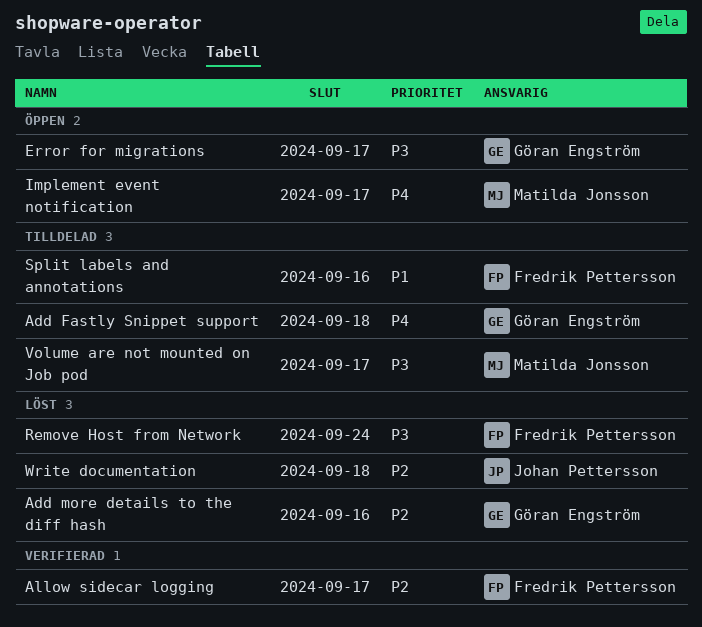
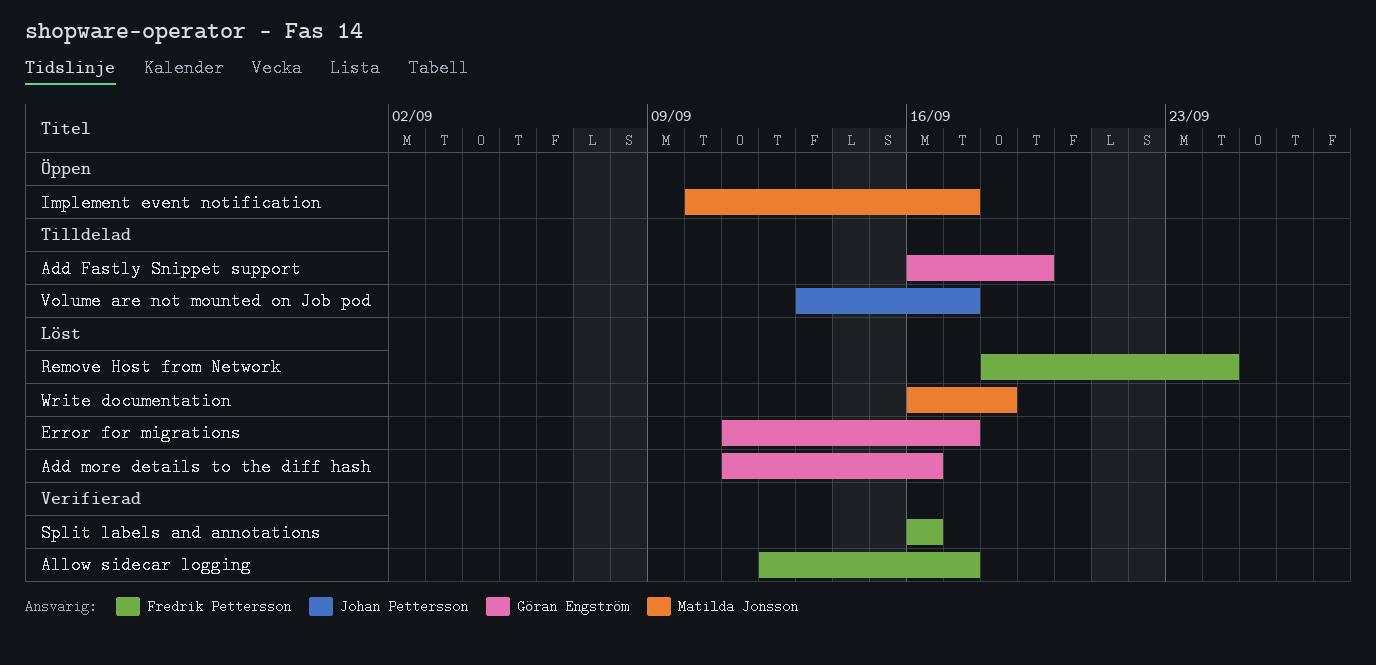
Add Fastly Snippet support, due: Sep 18 -> Sep 19
Error for migrations, status: Öppen -> Löst
Split labels and annotations, status: Tilldelad -> Verifierad
Volume are not mounted on Job pod, owner: Matilda Jonsson -> Johan Pettersson
Write documentation, owner: Johan Pettersson -> Matilda Jonsson

